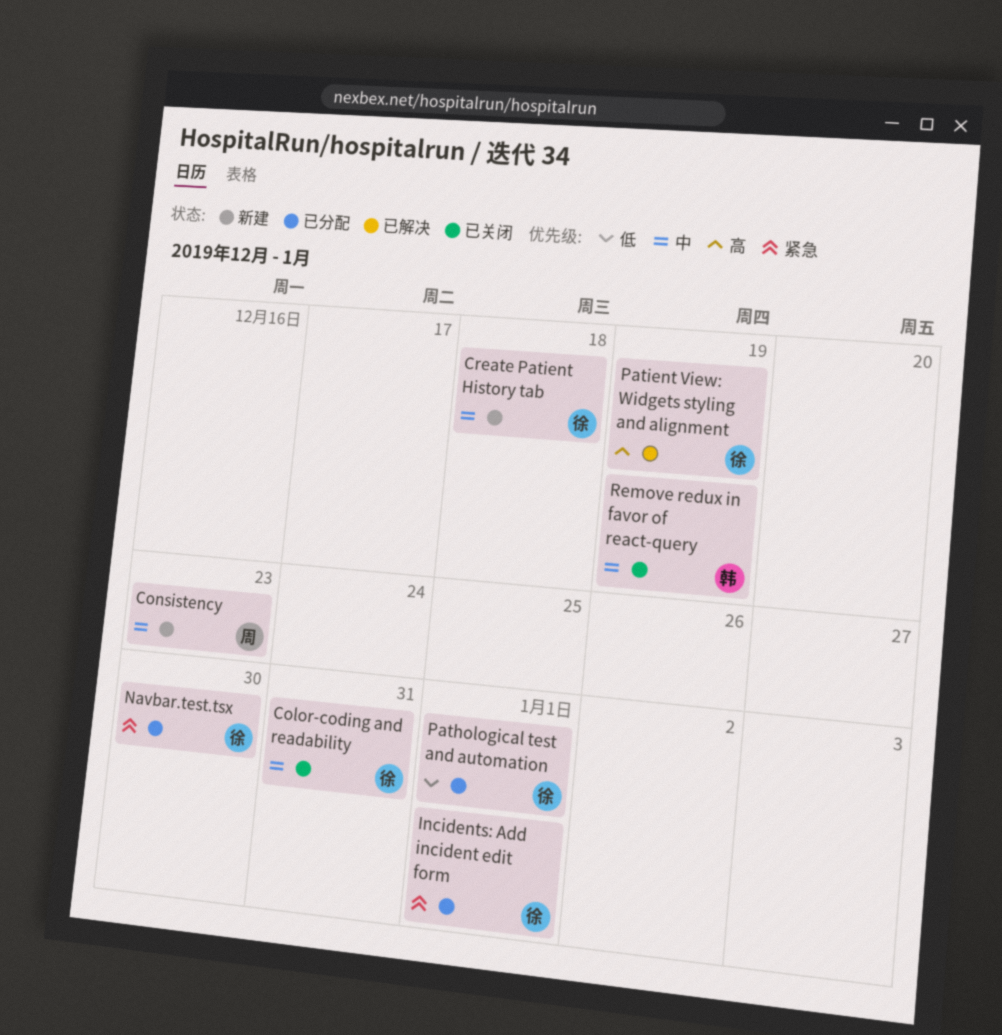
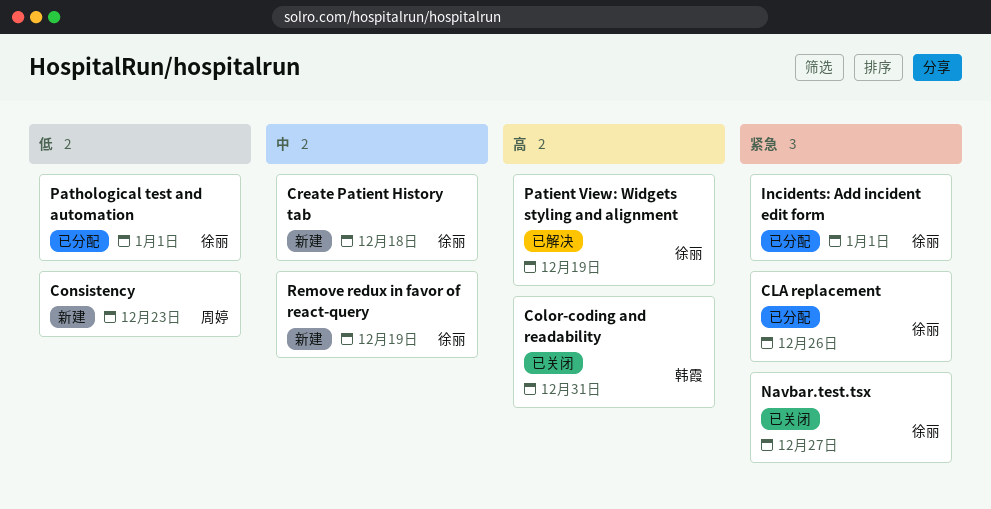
CLA replacement: none -> present
Color-coding and readability, owner: 徐丽 -> 韩霞
Color-coding and readability, priority: 中 -> 高
Consistency, priority: 中 -> 低
Navbar.test.tsx, status: 已分配 -> 已关闭
Navbar.test.tsx, due: Dec 30 -> Dec 27
Remove redux in favor of react-query, status: 已关闭 -> 新建
Remove redux in favor of react-query, owner: 韩霞 -> 徐丽

